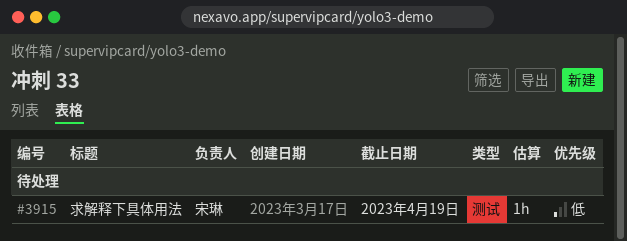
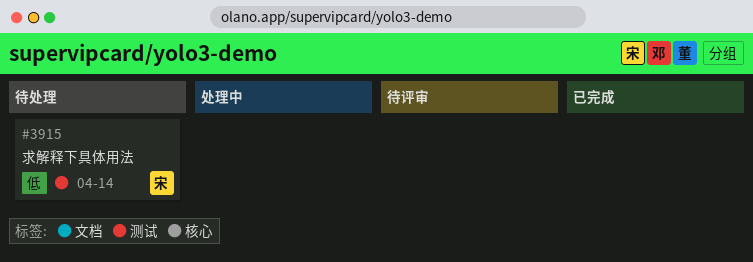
#3915, due: Apr 19 -> Apr 14

